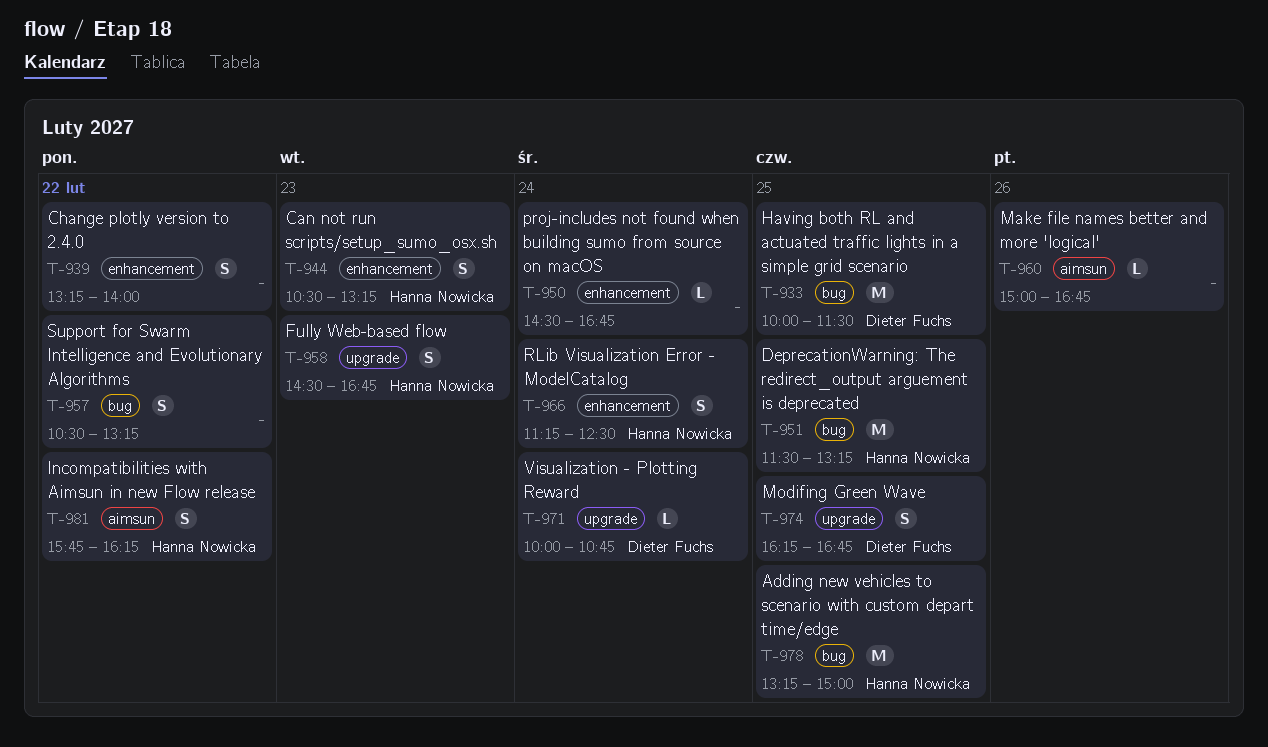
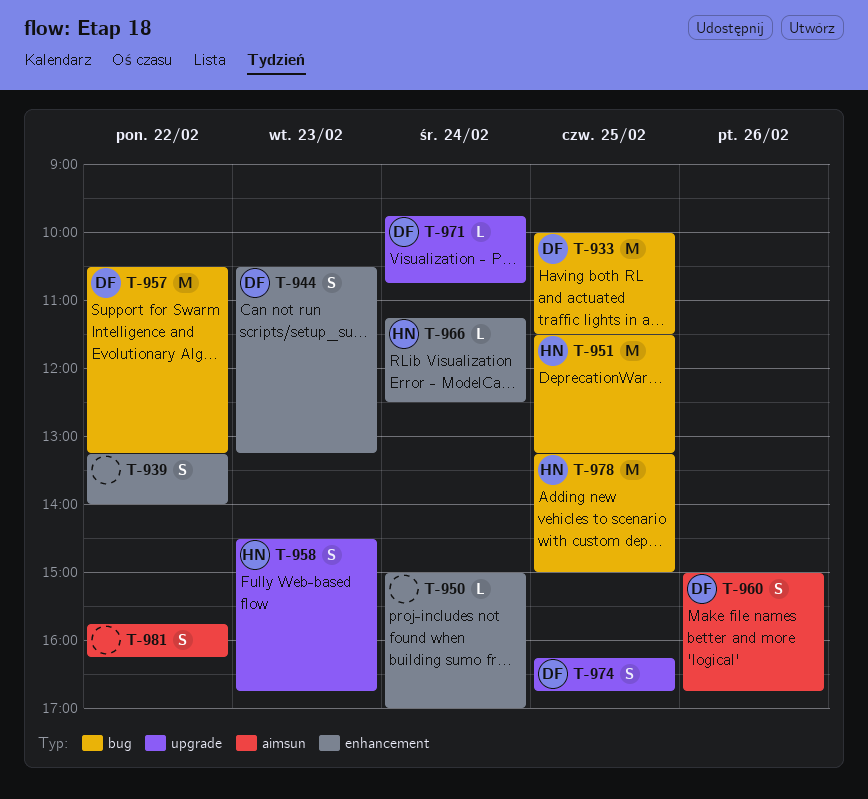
T-944, owner: Hanna Nowicka -> Dieter Fuchs
T-950, begins: 14:30 -> 15:00
T-950, ends: 16:45 -> 17:00
T-957, owner: none -> Dieter Fuchs
T-957, estimate: S -> M
T-960, owner: none -> Dieter Fuchs
T-960, estimate: L -> S
T-966, estimate: S -> L
T-971, begins: 10:00 -> 09:45
T-981, owner: Hanna Nowicka -> none

